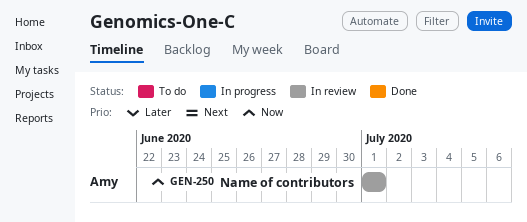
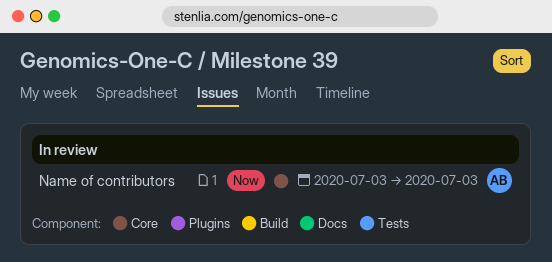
Name of contributors, start: Jul 1 -> Jul 3
Name of contributors, due: Jul 1 -> Jul 3

